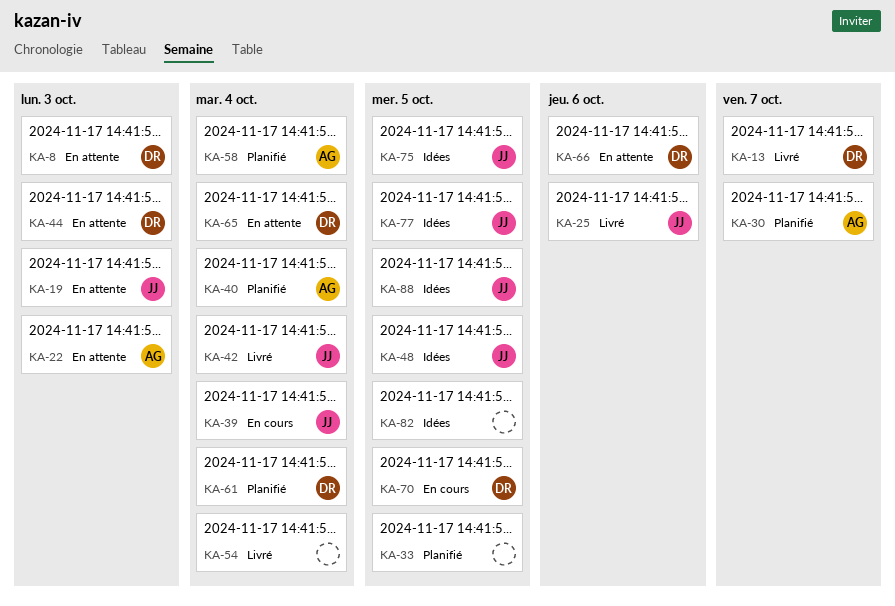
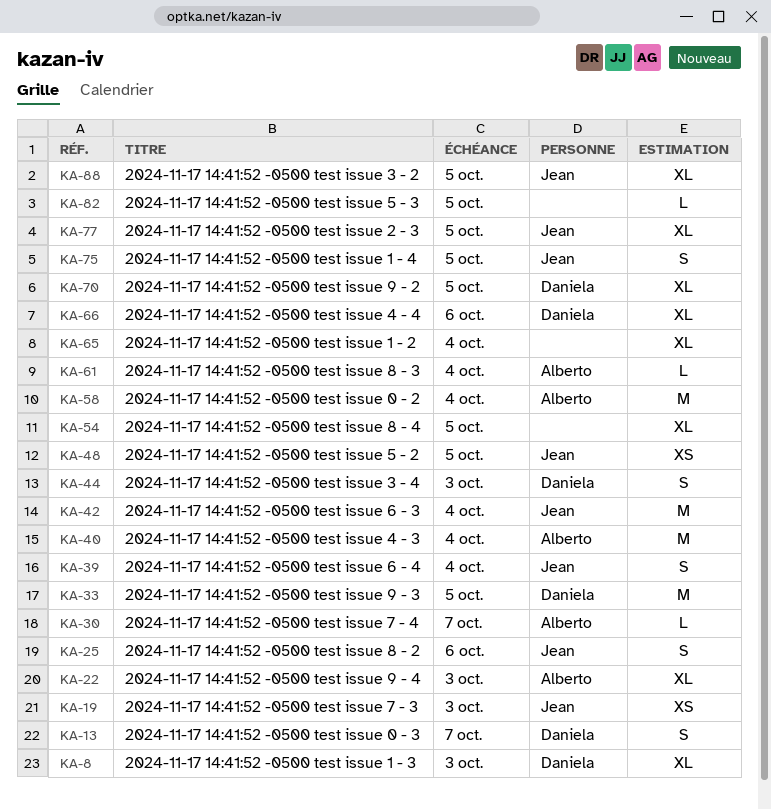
KA-33, owner: none -> Daniela
KA-54, due: Oct 4 -> Oct 5
KA-61, owner: Daniela -> Alberto
KA-65, owner: Daniela -> none

